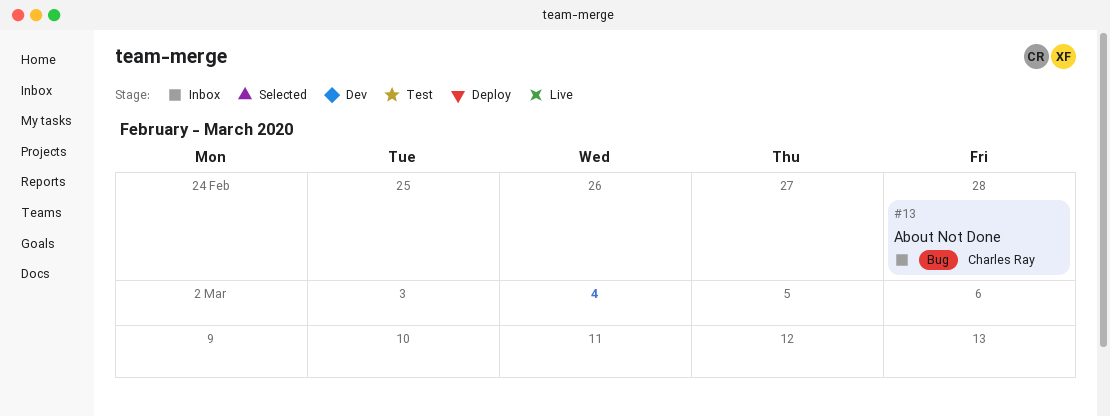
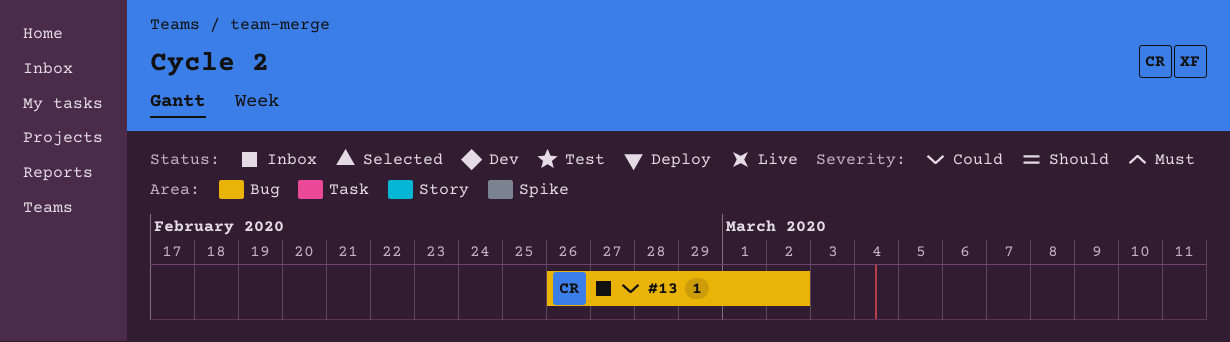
#13, due: Feb 28 -> Mar 2

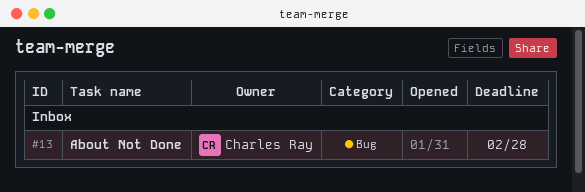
#13, due: Mar 2 -> Feb 28

